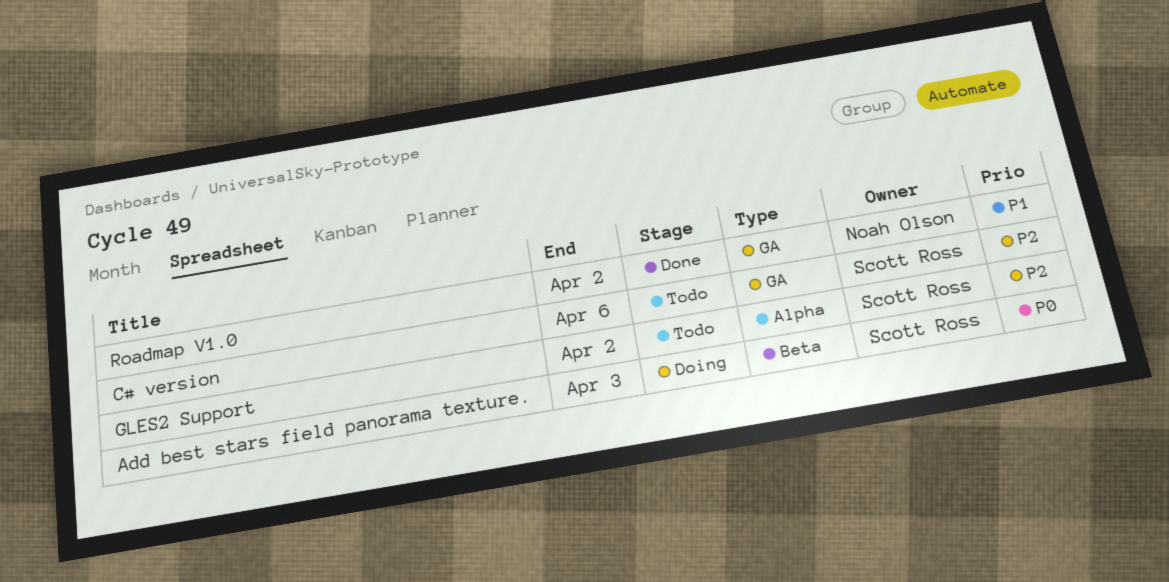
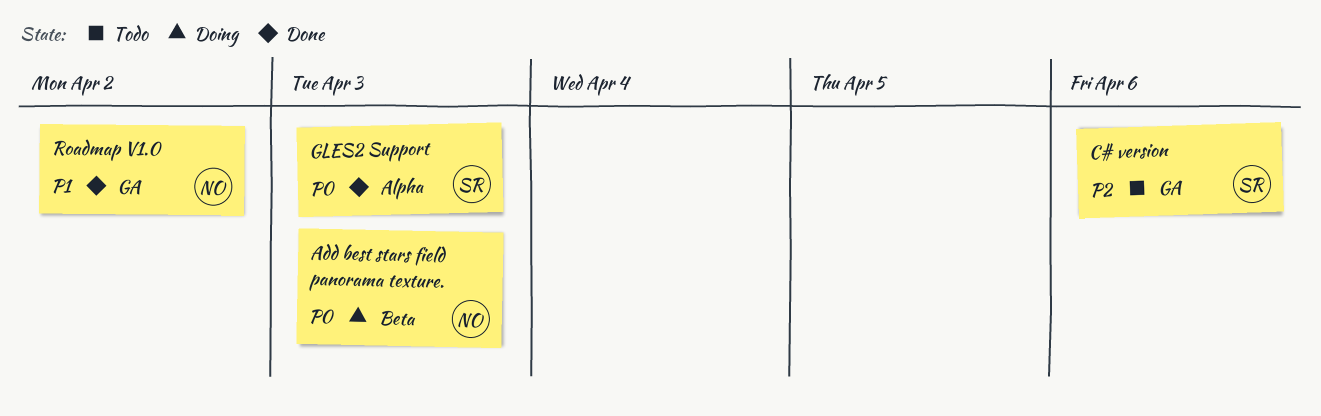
Add best stars field panorama texture., owner: Scott Ross -> Noah Olson
GLES2 Support, status: Todo -> Done
GLES2 Support, priority: P2 -> P0
GLES2 Support, due: Apr 2 -> Apr 3

